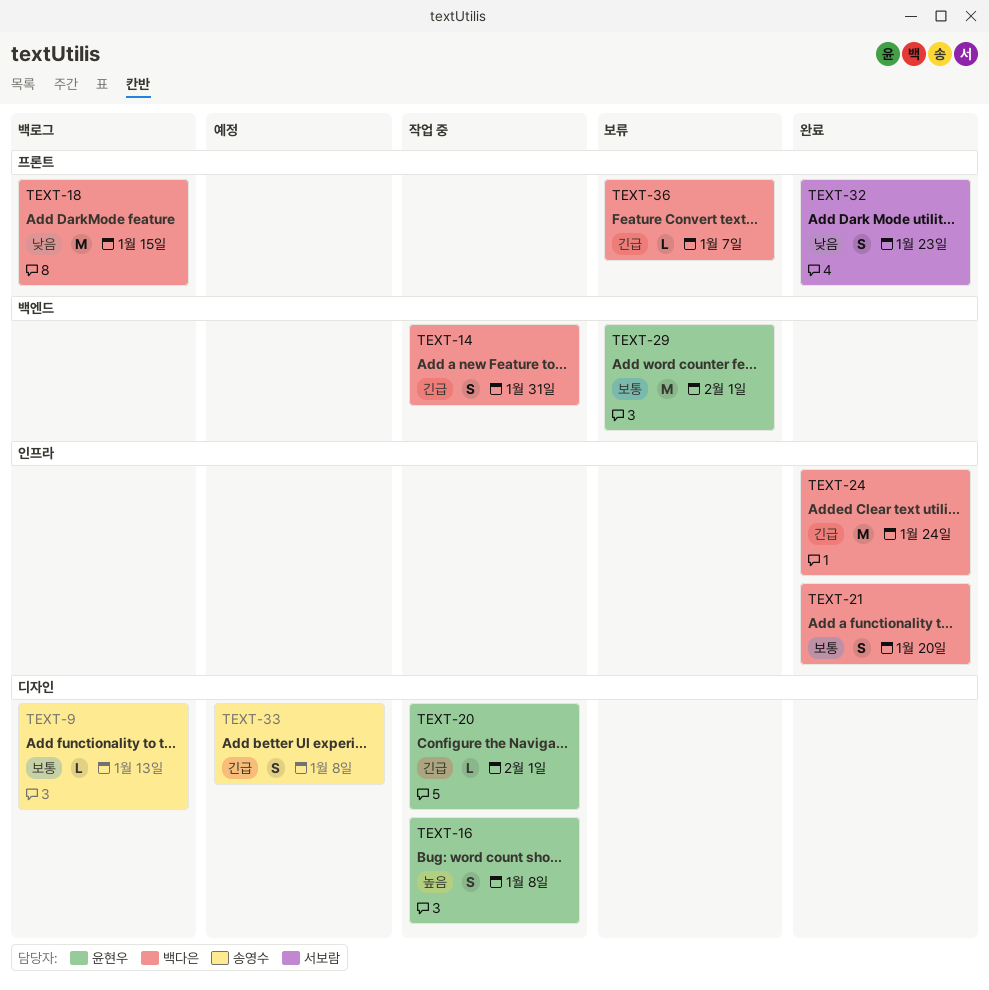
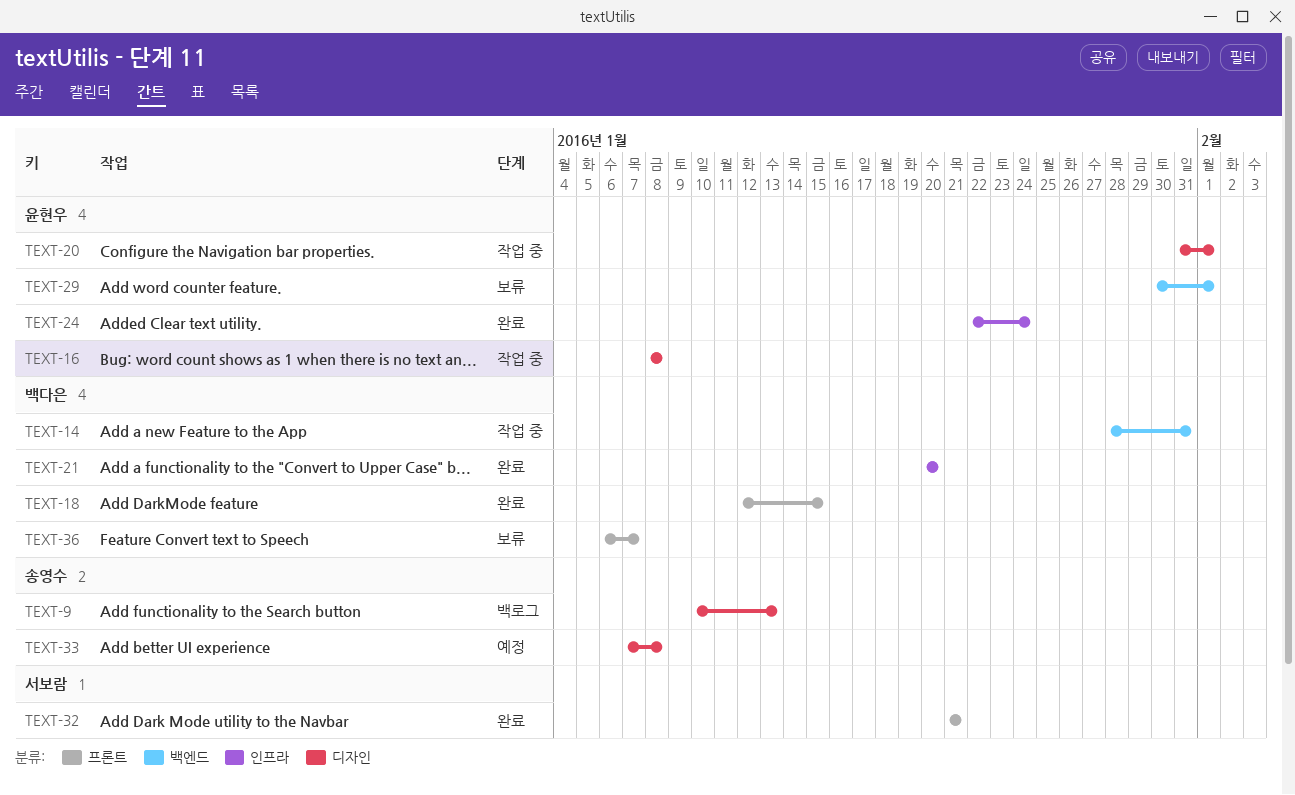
TEXT-18, status: 백로그 -> 완료
TEXT-24, owner: 백다은 -> 윤현우
TEXT-32, due: Jan 23 -> Jan 21

